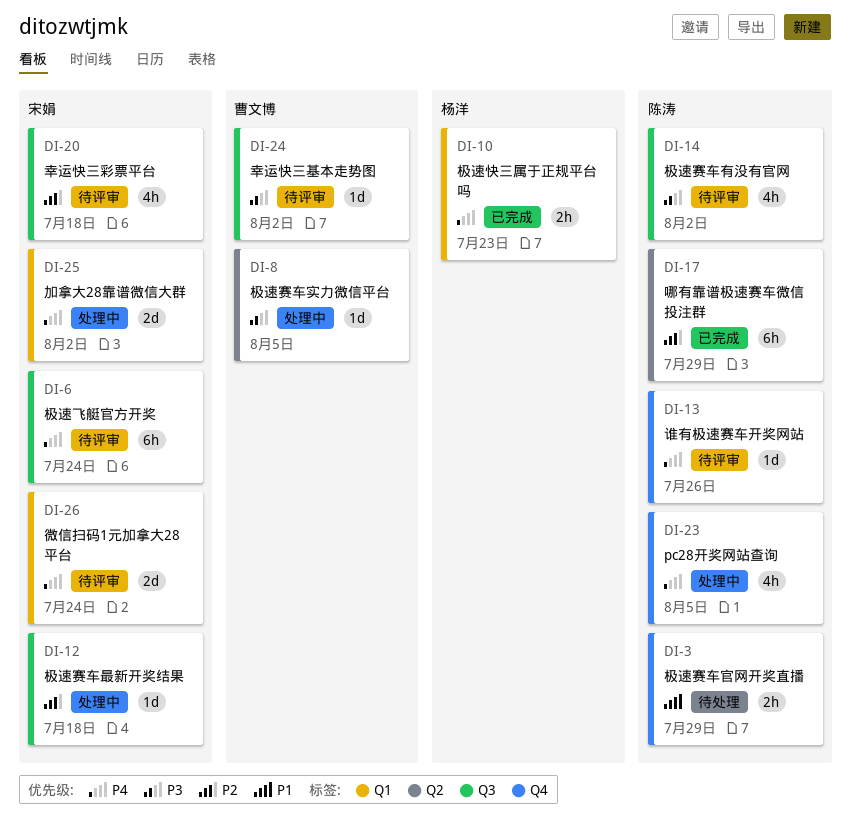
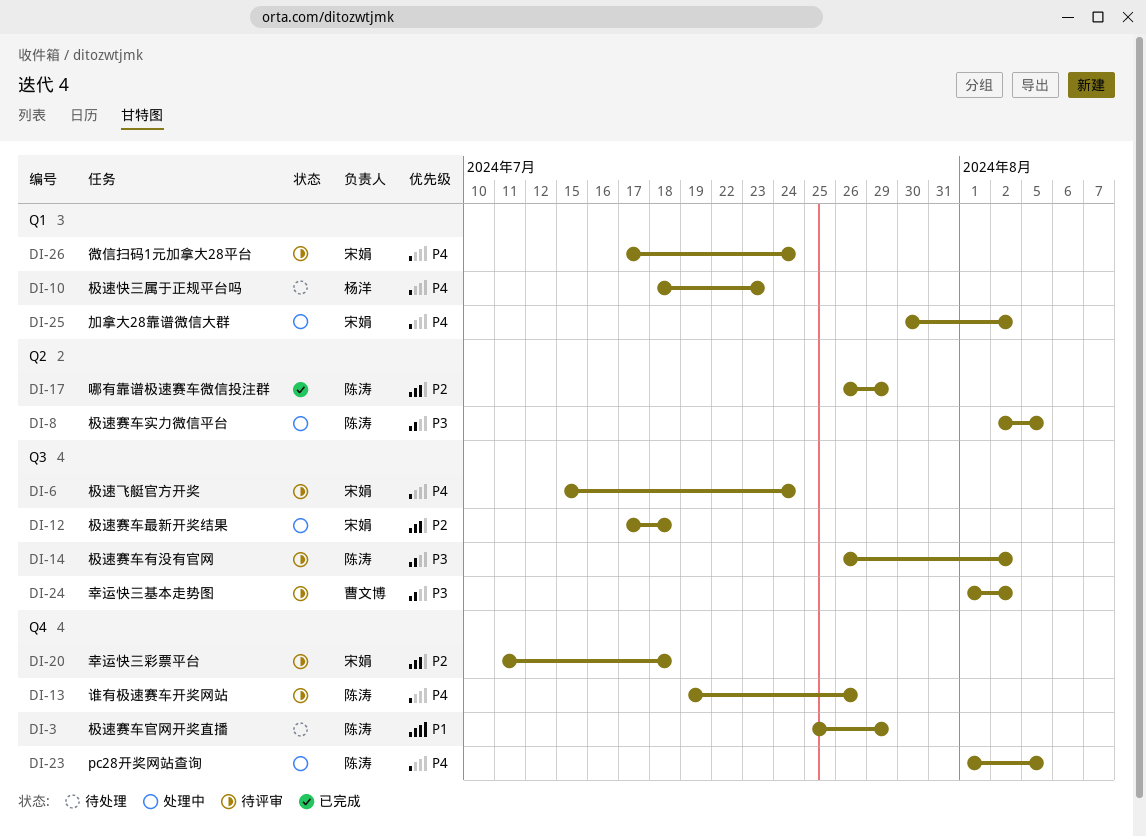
DI-8, owner: 曹文博 -> 陈涛
DI-10, status: 已完成 -> 待处理
DI-20, label: Q3 -> Q4

